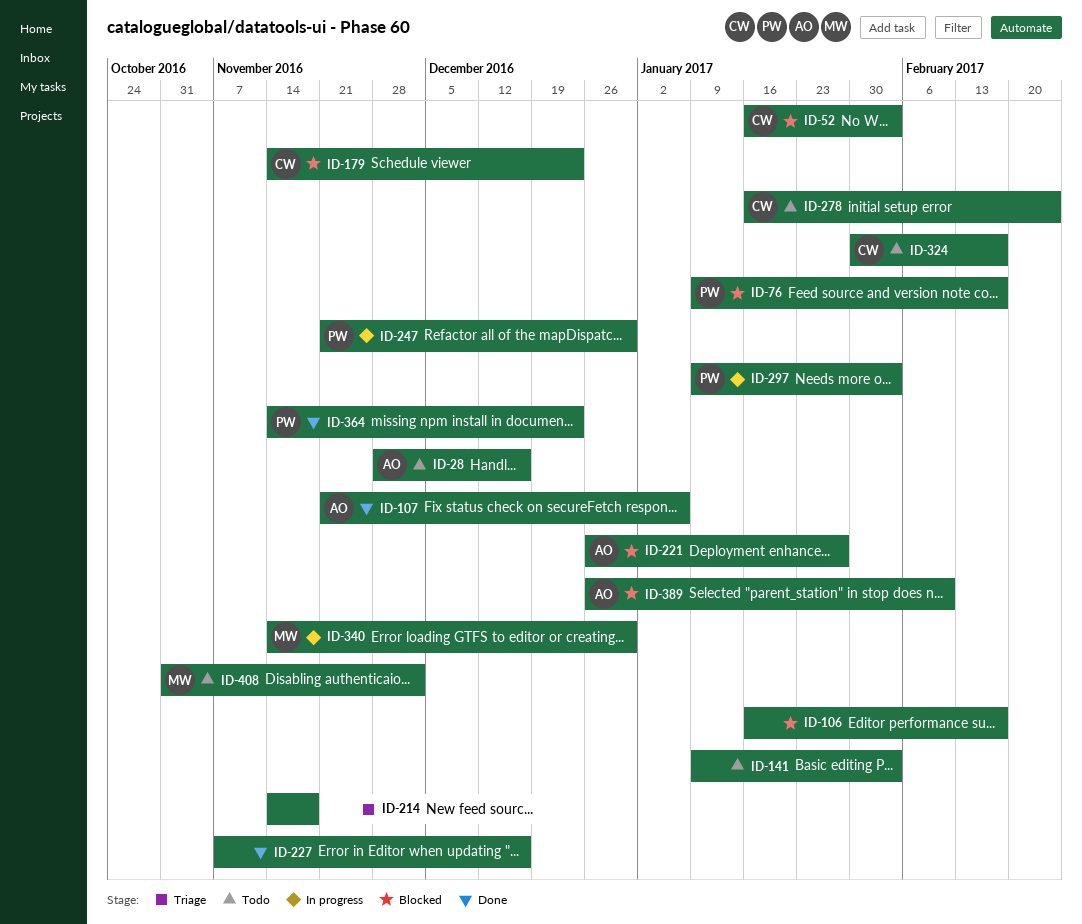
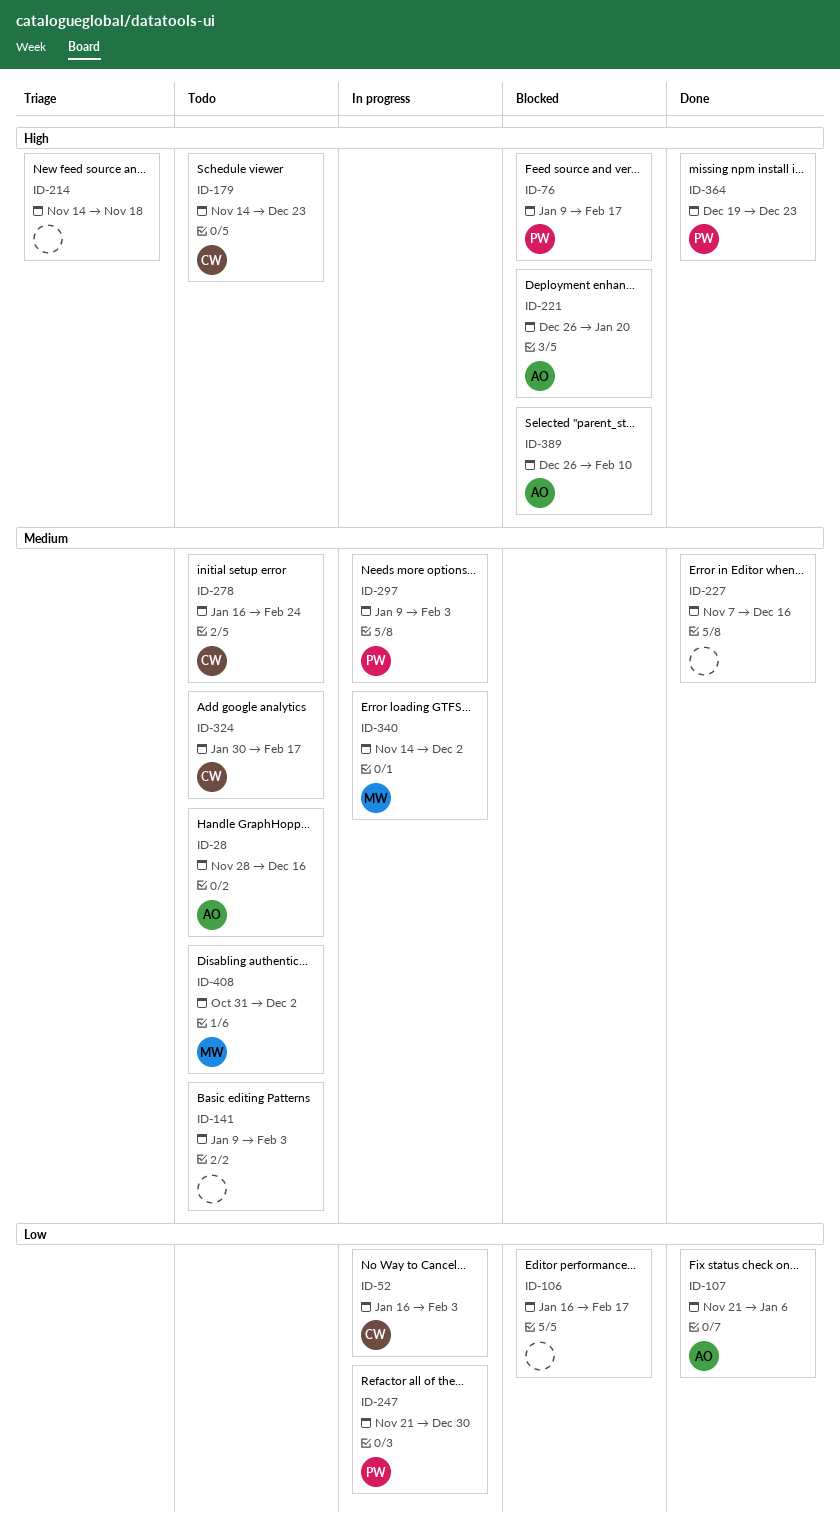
ID-52, status: Blocked -> In progress
ID-179, status: Blocked -> Todo
ID-221, due: Jan 27 -> Jan 20
ID-340, due: Dec 30 -> Dec 2
ID-364, start: Nov 14 -> Dec 19

